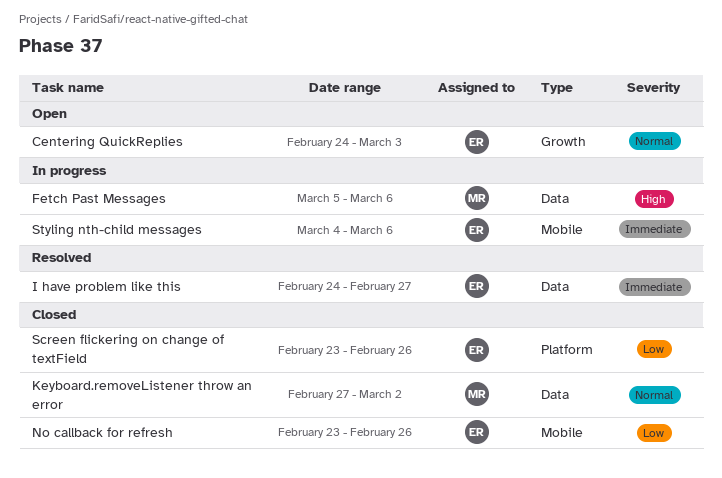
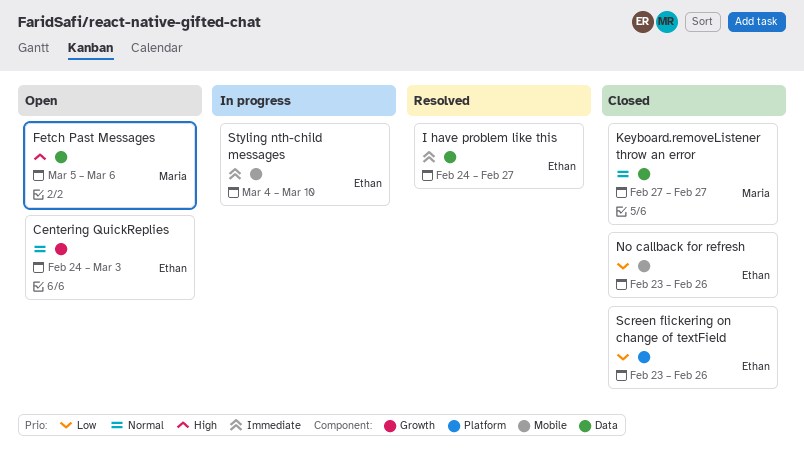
Fetch Past Messages, status: In progress -> Open
Keyboard.removeListener throw an error, due: Mar 2 -> Feb 27
Styling nth-child messages, due: Mar 6 -> Mar 10

